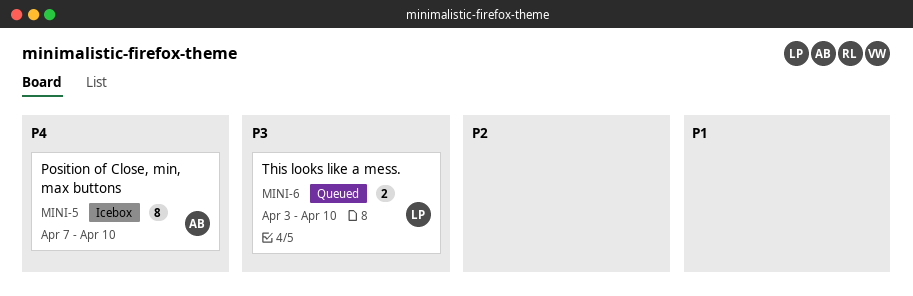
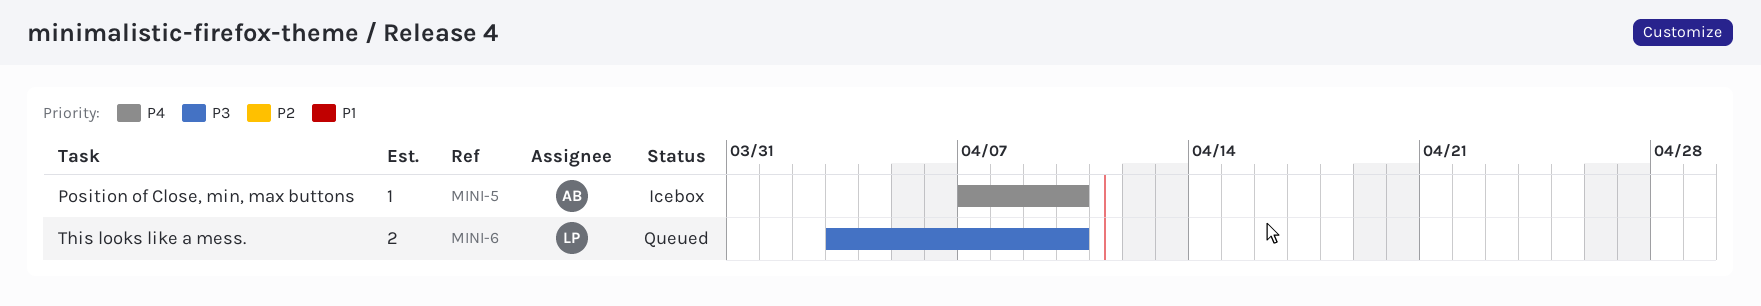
MINI-5, estimate: 8 -> 1

